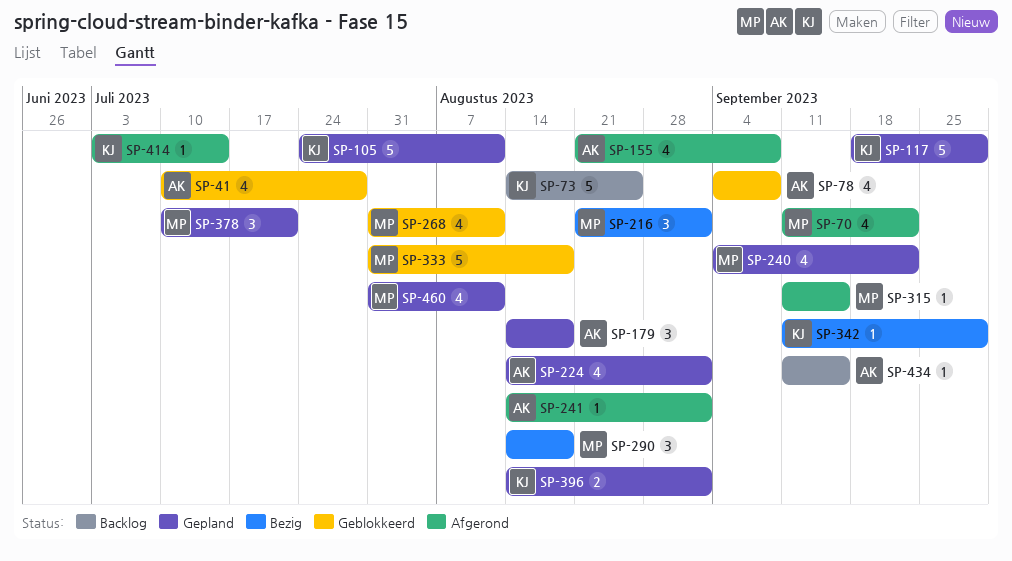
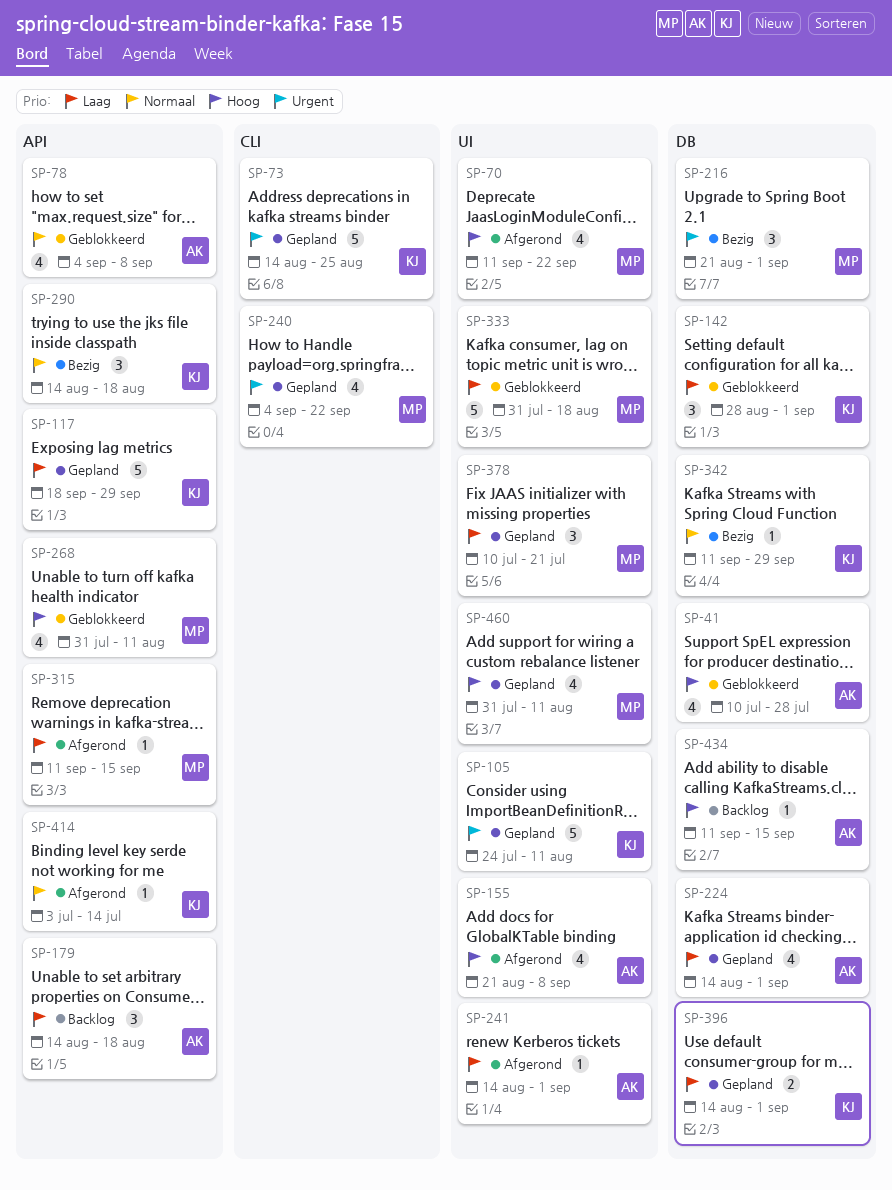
SP-73, status: Backlog -> Gepland
SP-142: none -> present
SP-179, status: Gepland -> Backlog
SP-290, owner: MP -> KJ

